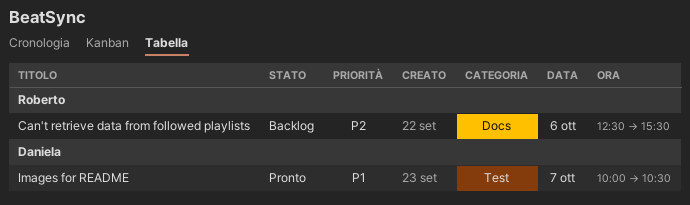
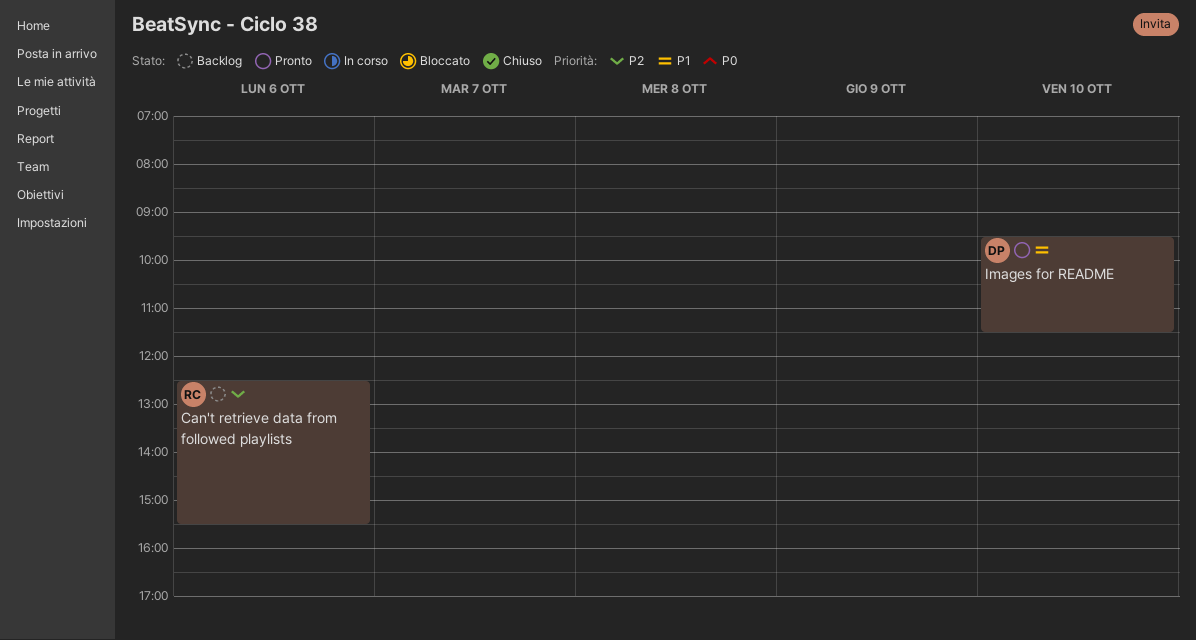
Images for README, day: Oct 7 -> Oct 10
Images for README, begins: 10:00 -> 09:30
Images for README, ends: 10:30 -> 11:30

